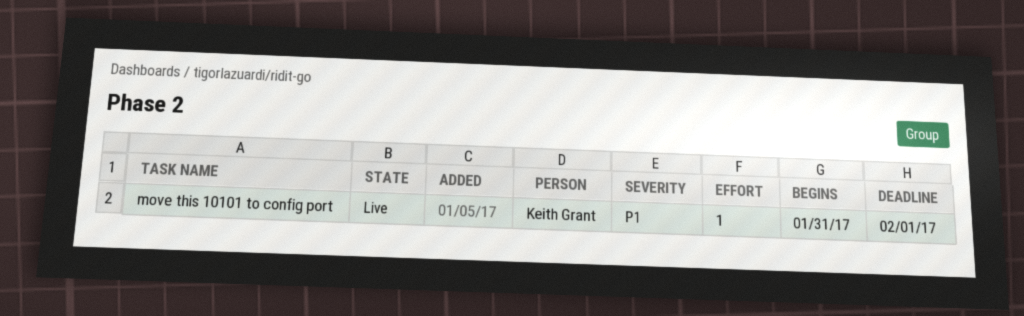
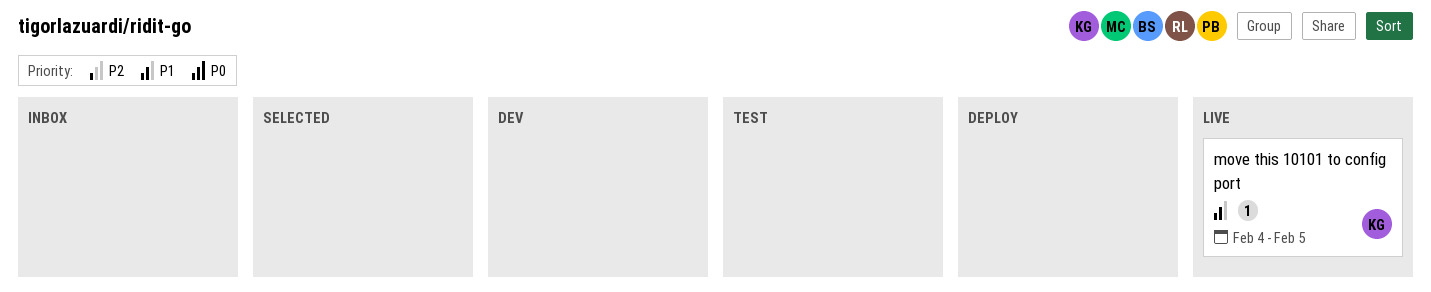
move this 10101 to config port, start: Jan 31 -> Feb 4
move this 10101 to config port, due: Feb 1 -> Feb 5

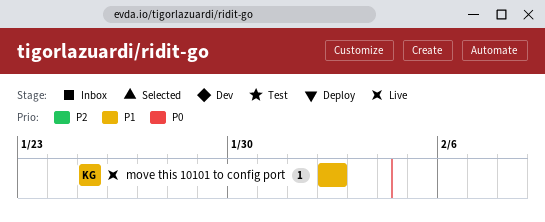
move this 10101 to config port, start: Feb 4 -> Feb 2
move this 10101 to config port, due: Feb 5 -> Feb 2

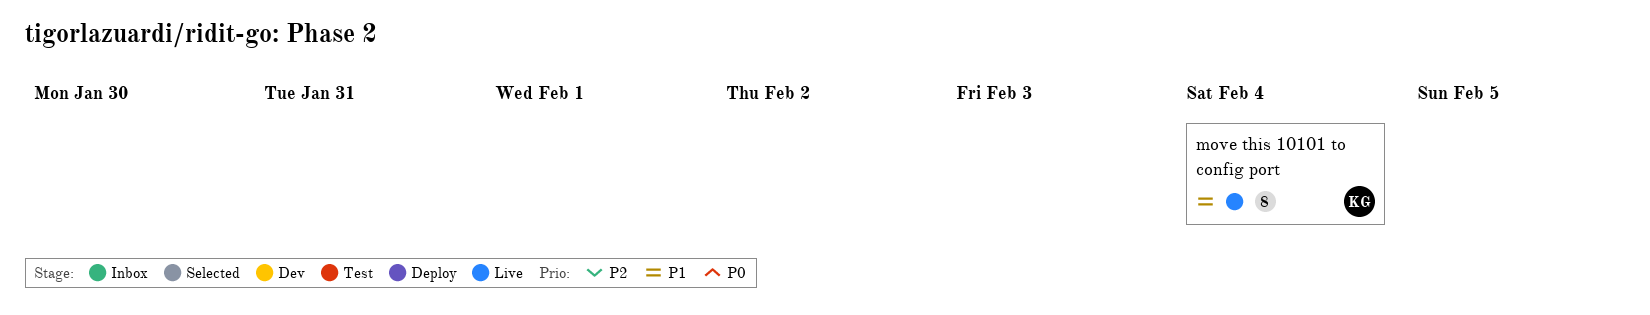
move this 10101 to config port, estimate: 1 -> 8
move this 10101 to config port, due: Feb 2 -> Feb 4

